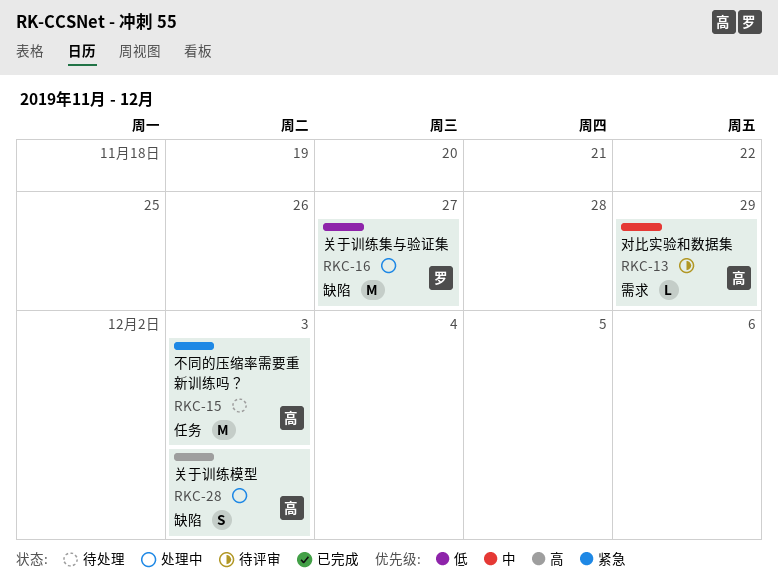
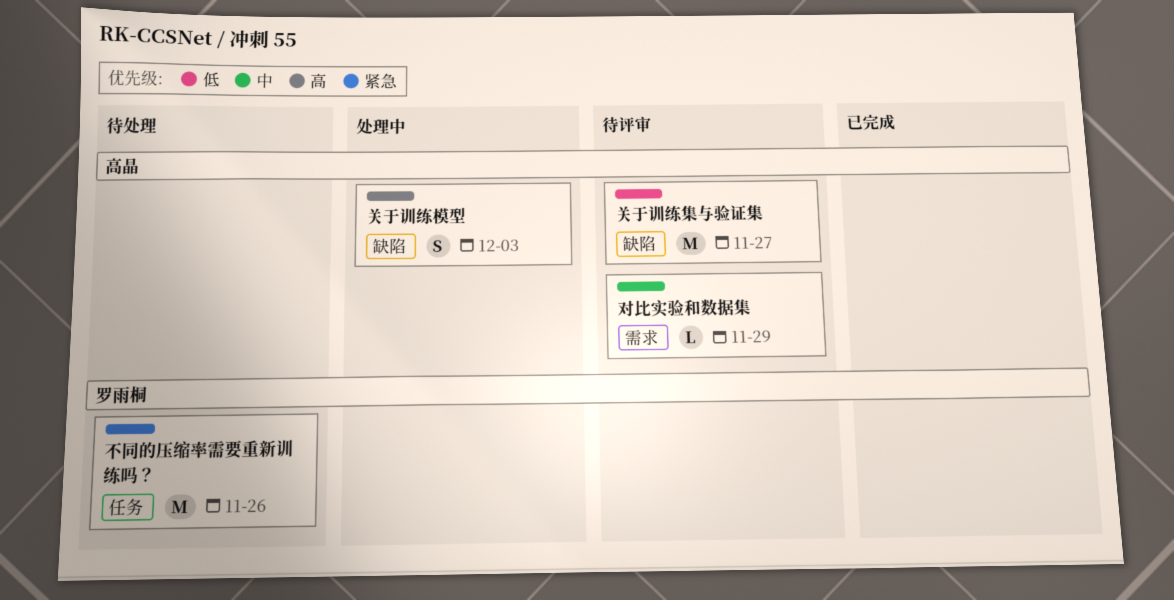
不同的压缩率需要重新训练吗？, owner: 高晶 -> 罗雨桐
不同的压缩率需要重新训练吗？, due: Dec 3 -> Nov 26
关于训练集与验证集, status: 处理中 -> 待评审
关于训练集与验证集, owner: 罗雨桐 -> 高晶

